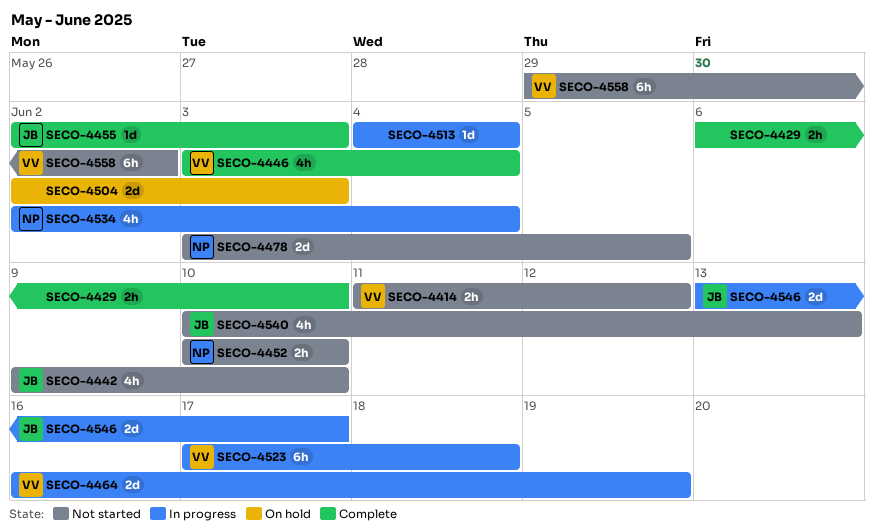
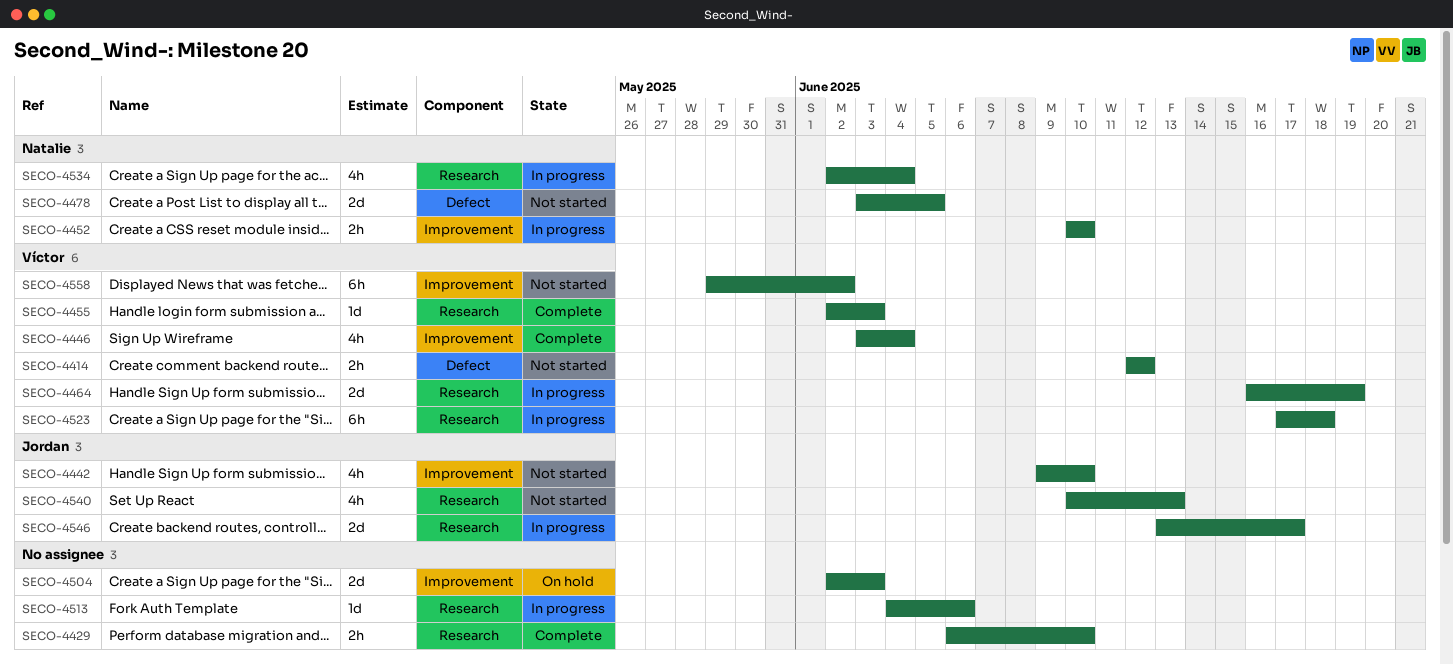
SECO-4414, start: Jun 11 -> Jun 12
SECO-4452, status: Not started -> In progress
SECO-4455, owner: Jordan -> Víctor
SECO-4513, due: Jun 4 -> Jun 6

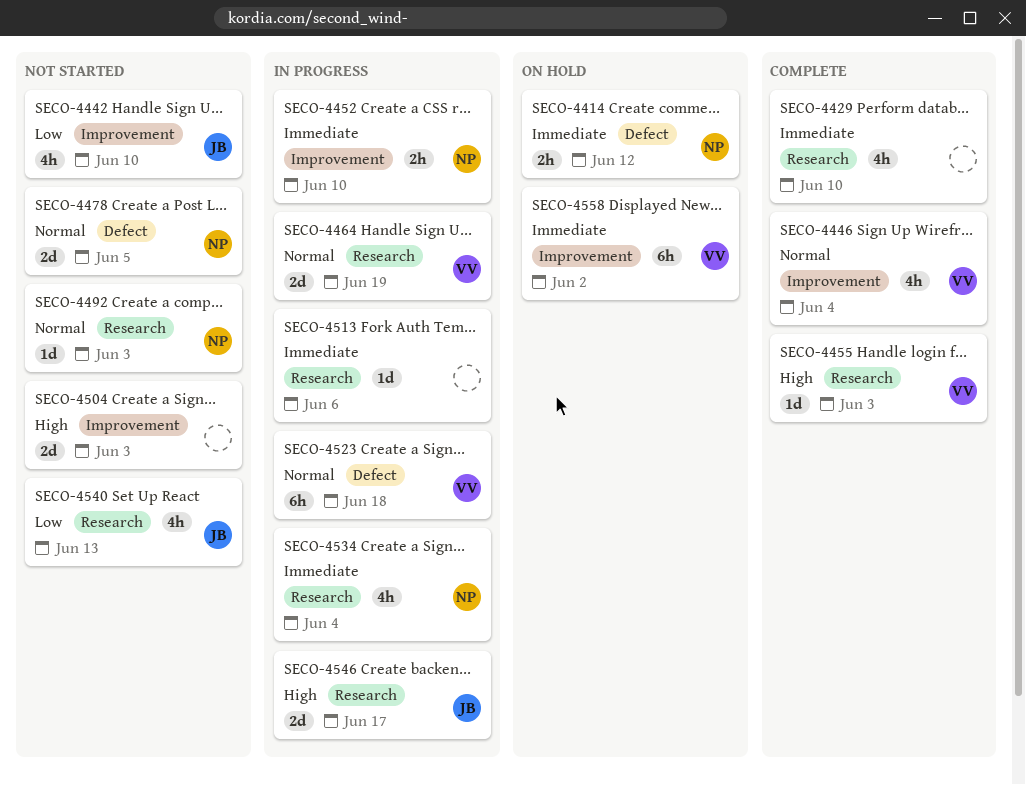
SECO-4414, status: Not started -> On hold
SECO-4414, owner: Víctor -> Natalie
SECO-4429, estimate: 2h -> 4h
SECO-4492: none -> present
SECO-4504, status: On hold -> Not started
SECO-4523, label: Research -> Defect
SECO-4558, status: Not started -> On hold

